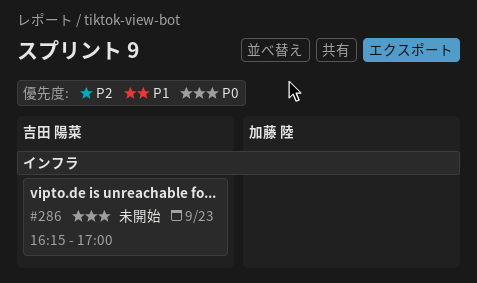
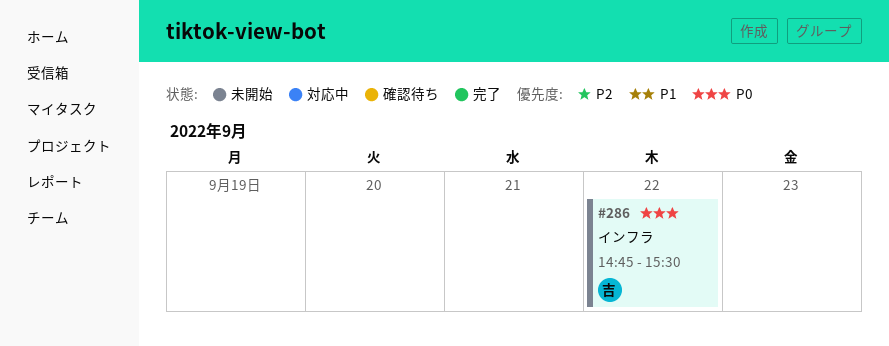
#286, day: Sep 23 -> Sep 22
#286, begins: 16:15 -> 14:45
#286, ends: 17:00 -> 15:30

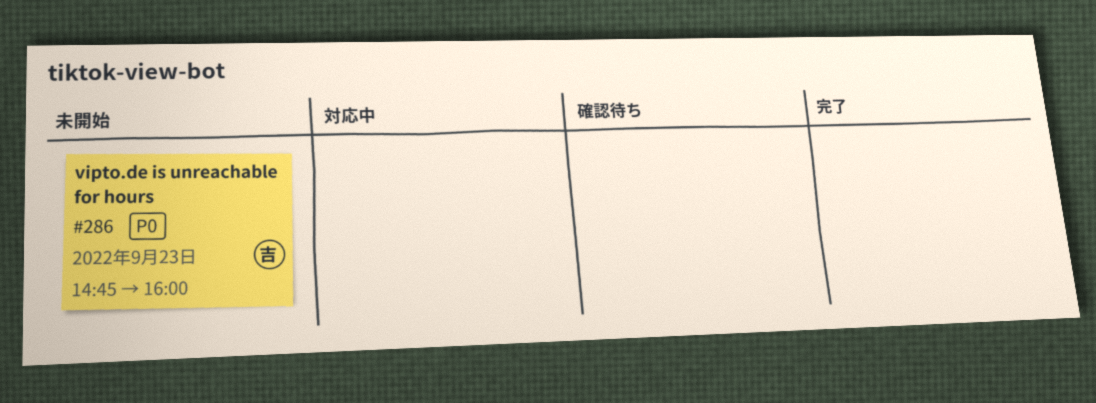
#286, day: Sep 22 -> Sep 23
#286, ends: 15:30 -> 16:00

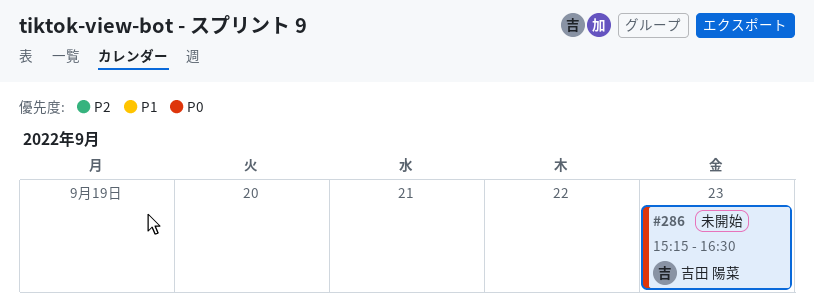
#286, begins: 14:45 -> 15:15
#286, ends: 16:00 -> 16:30

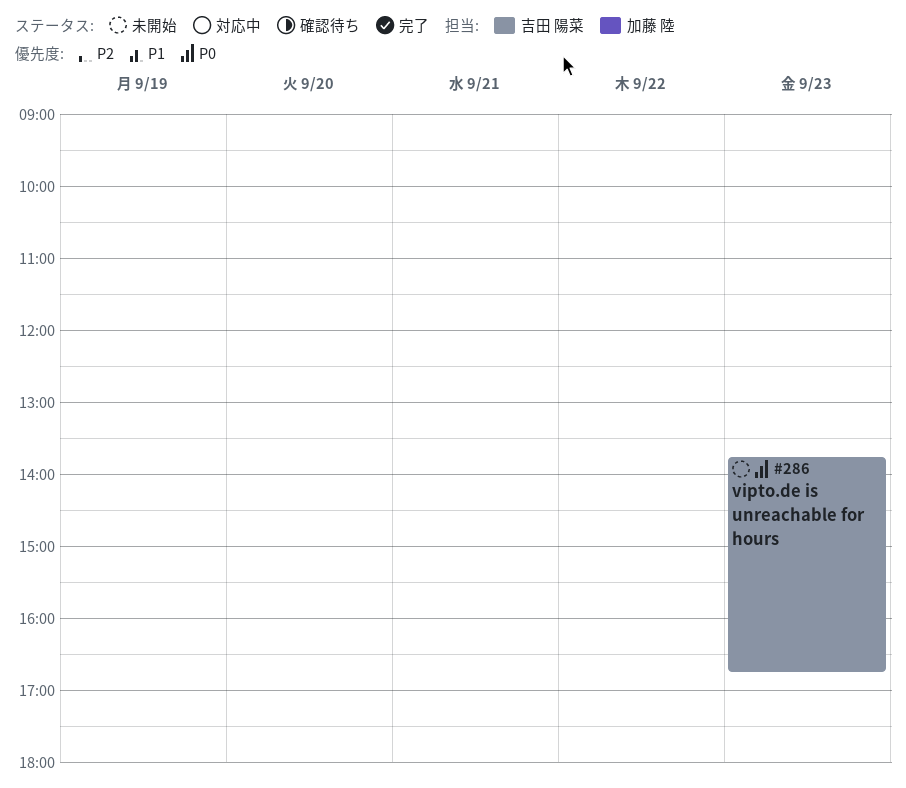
#286, begins: 15:15 -> 13:45
#286, ends: 16:30 -> 16:45

